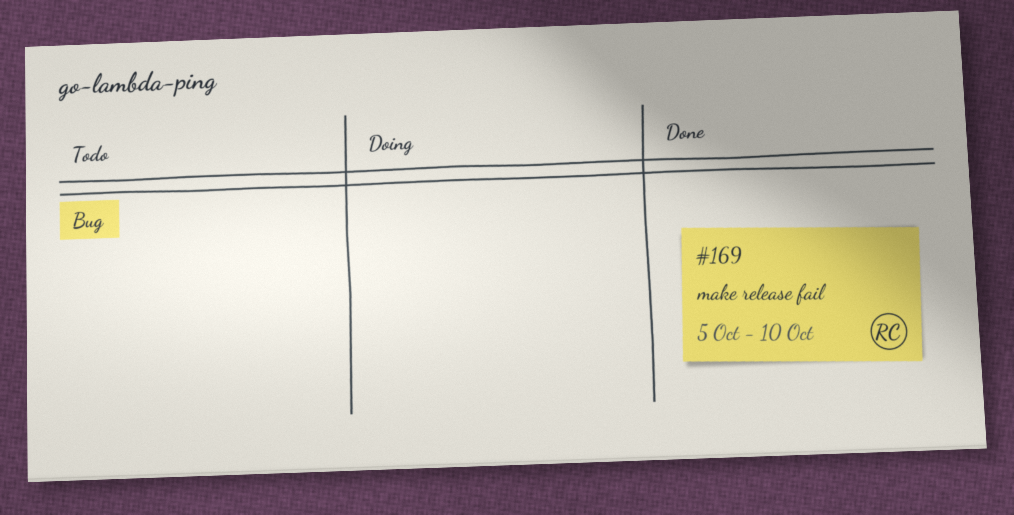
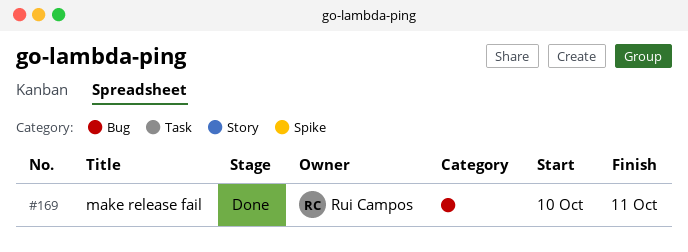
#169, start: Oct 5 -> Oct 10
#169, due: Oct 10 -> Oct 11

